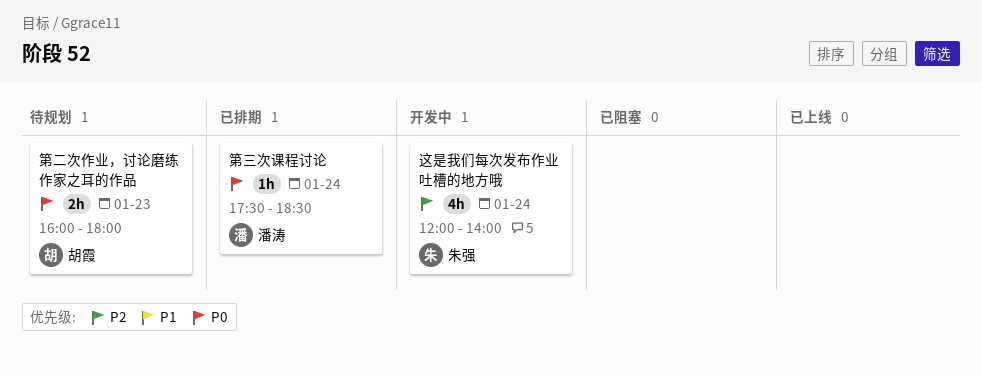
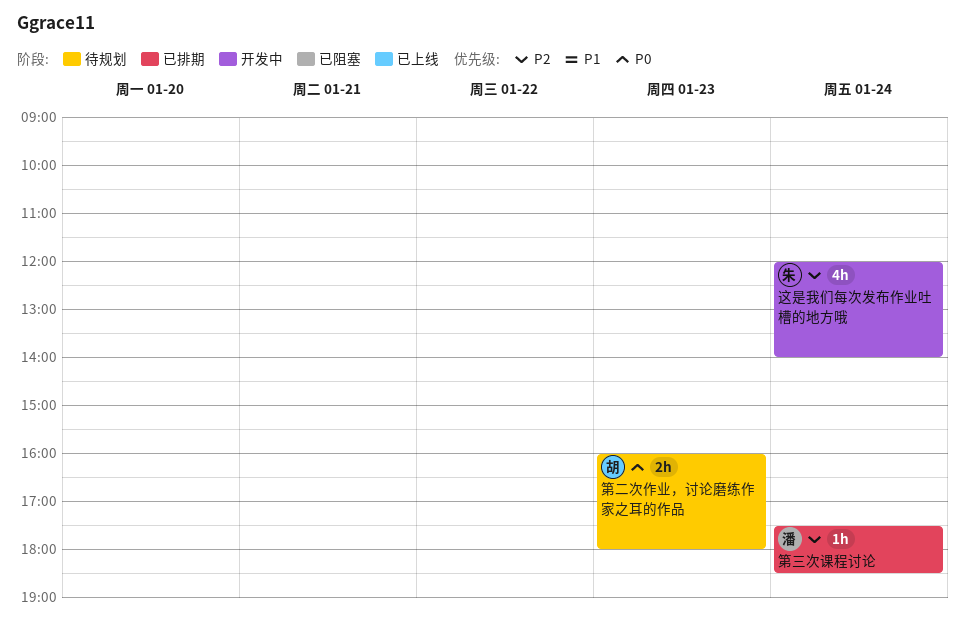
第三次课程讨论, priority: P0 -> P2

